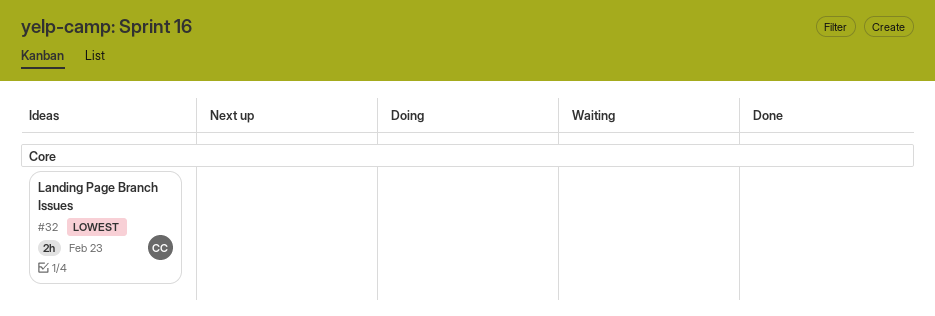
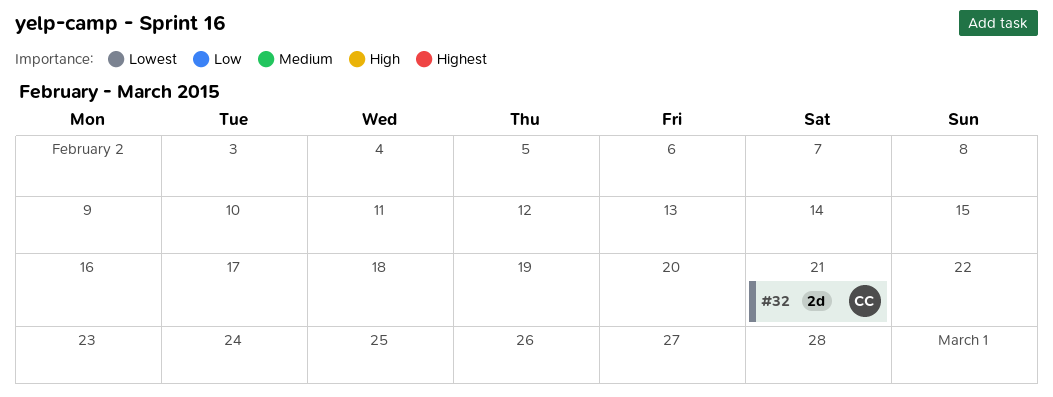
#32, estimate: 2h -> 2d
#32, due: Feb 23 -> Feb 21

